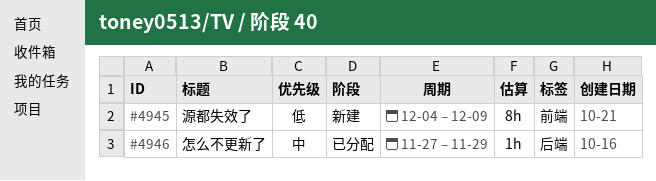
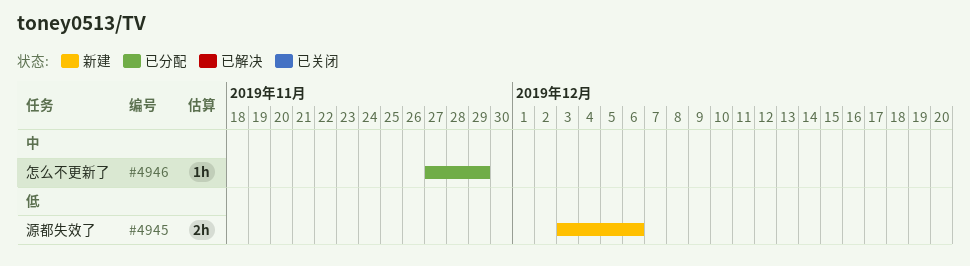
#4945, estimate: 8h -> 2h
#4945, start: Dec 4 -> Dec 3
#4945, due: Dec 9 -> Dec 6

